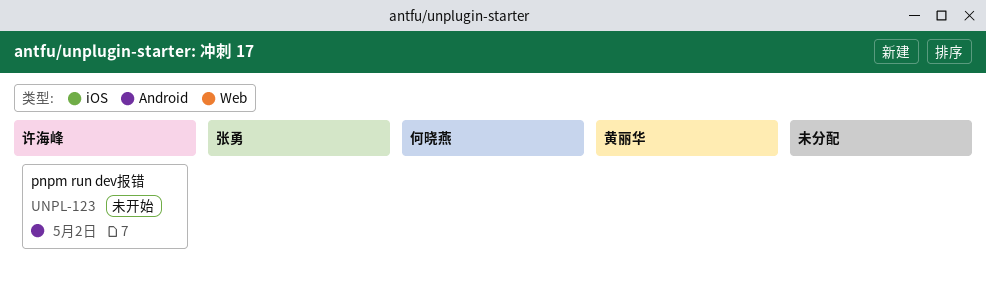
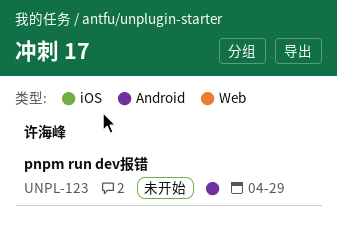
UNPL-123, due: May 2 -> Apr 29

